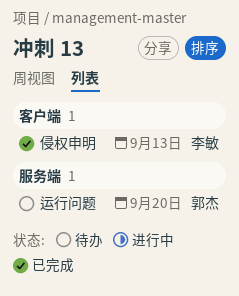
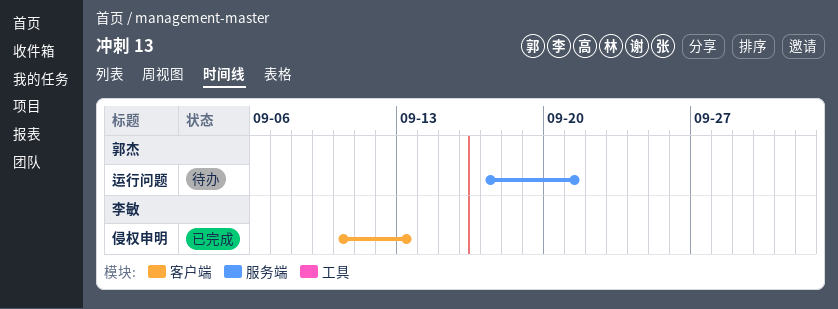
运行问题, due: Sep 20 -> Sep 21

